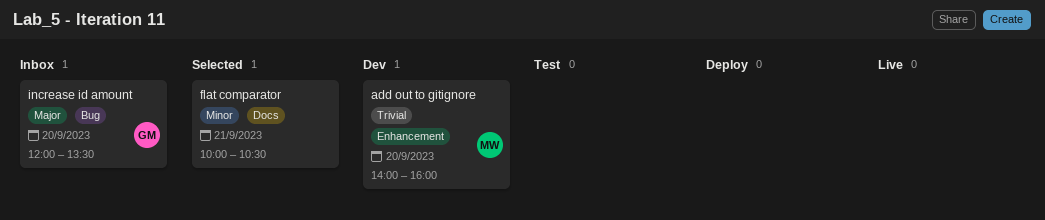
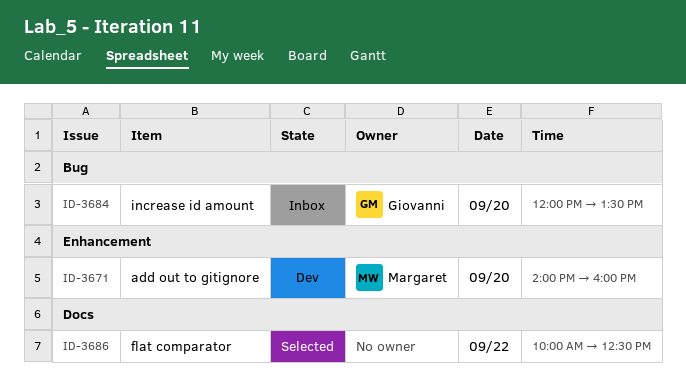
flat comparator, day: Sep 21 -> Sep 22
flat comparator, ends: 10:30 -> 12:30

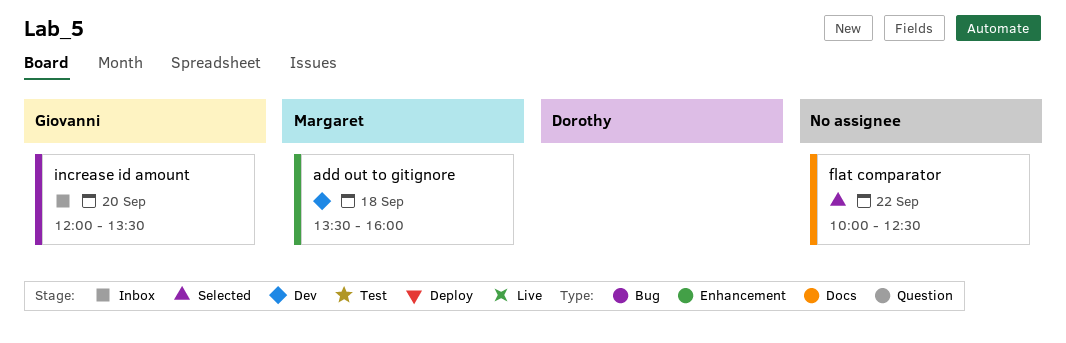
add out to gitignore, day: Sep 20 -> Sep 18
add out to gitignore, begins: 14:00 -> 13:30

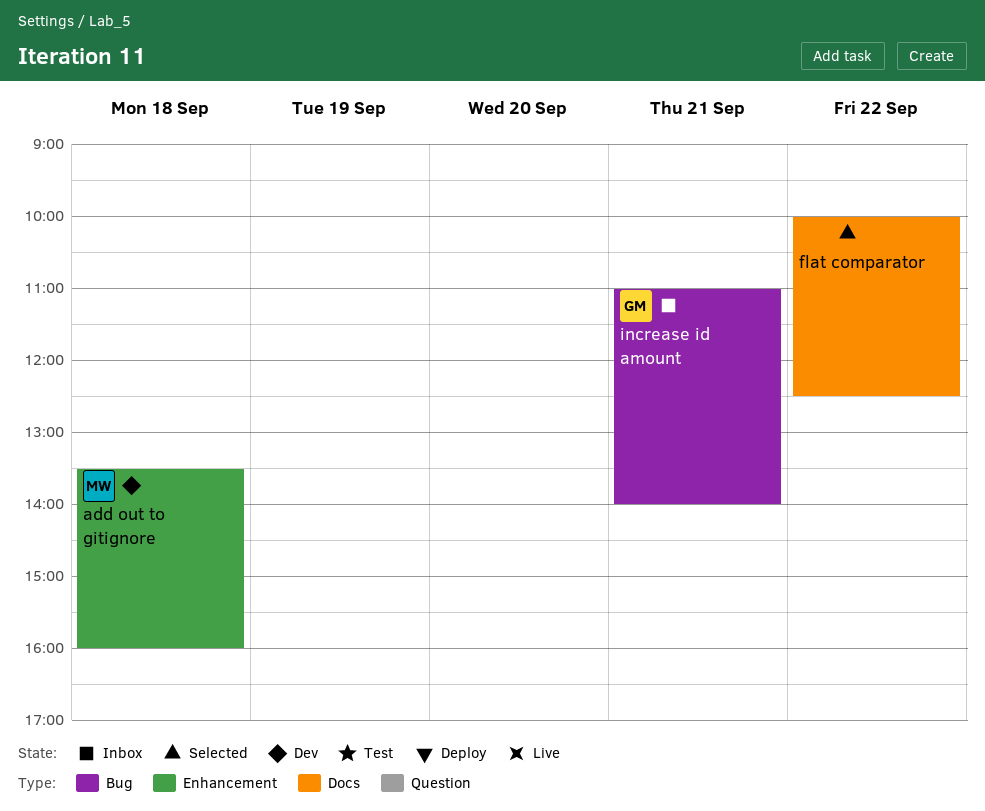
increase id amount, day: Sep 20 -> Sep 21
increase id amount, begins: 12:00 -> 11:00
increase id amount, ends: 13:30 -> 14:00

